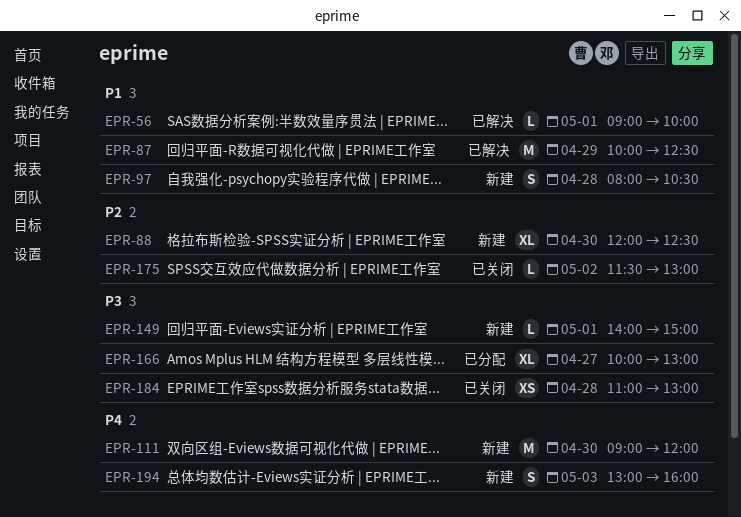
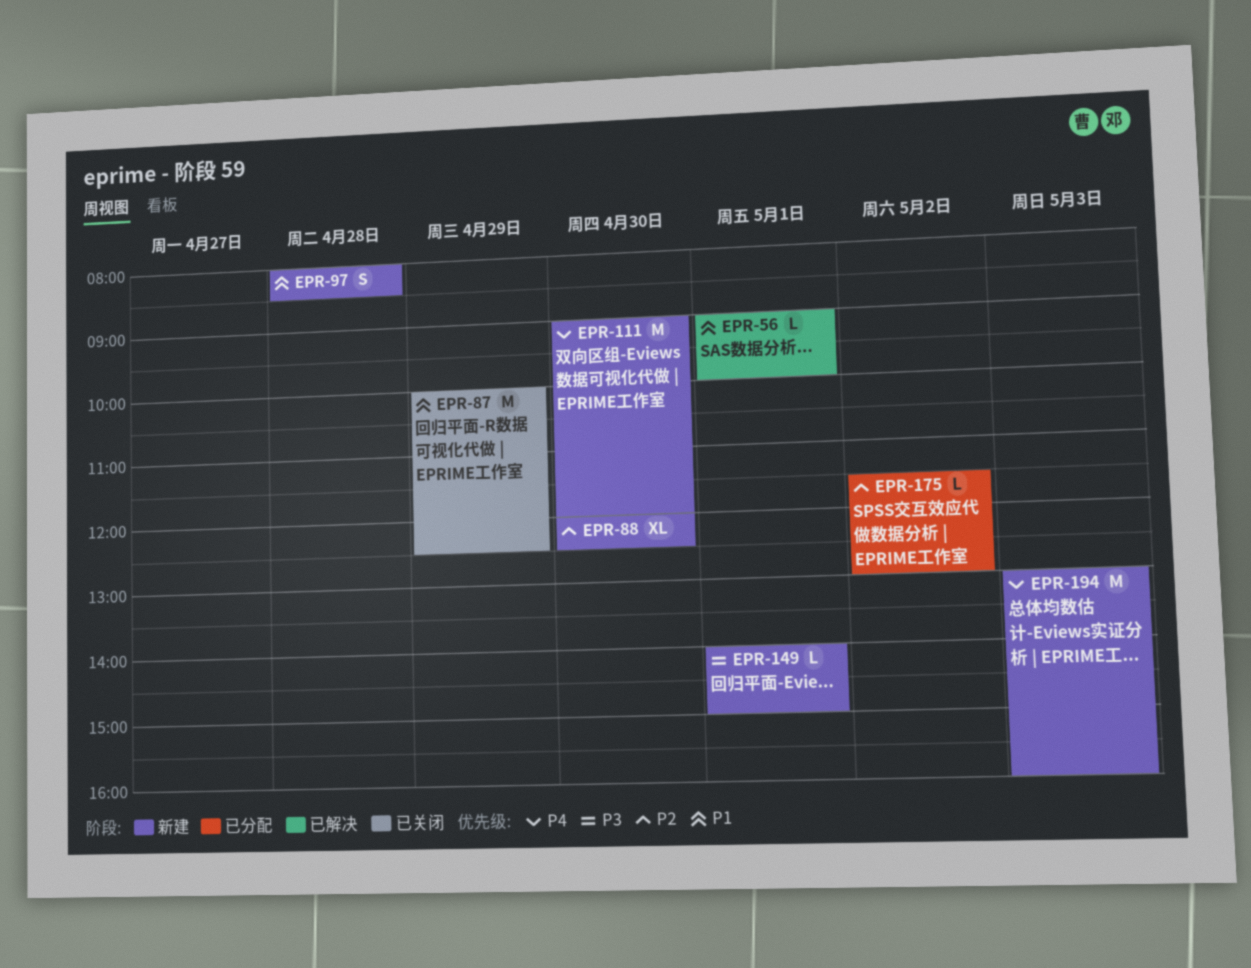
EPR-87, status: 已解决 -> 已关闭
EPR-97, ends: 10:30 -> 08:30
EPR-166: present -> none
EPR-175, status: 已关闭 -> 已分配
EPR-184: present -> none
EPR-194, estimate: S -> M

